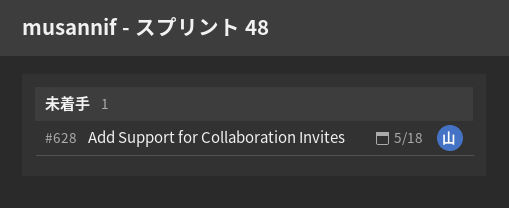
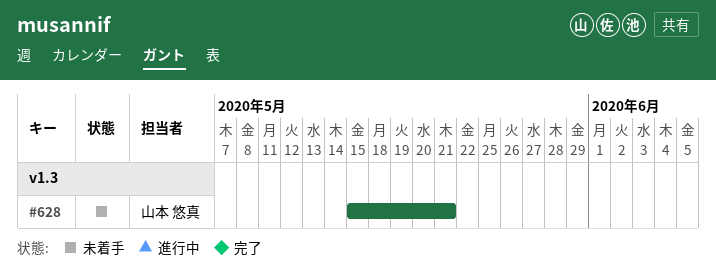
#628, due: May 18 -> May 21

